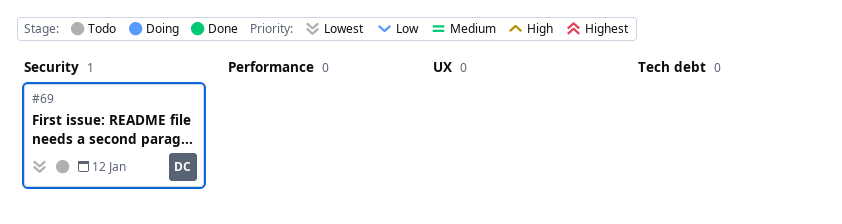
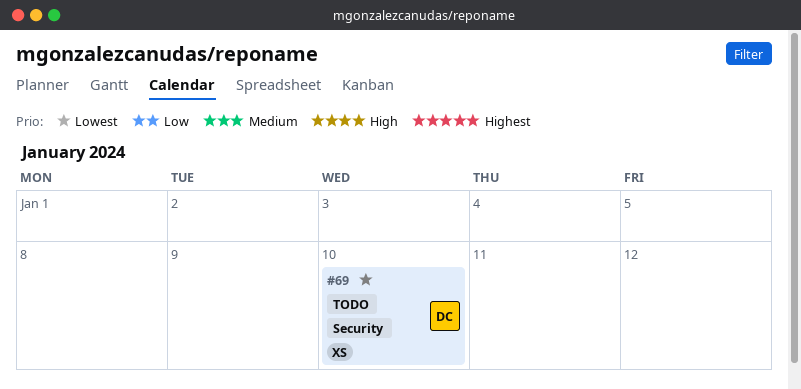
#69, due: Jan 12 -> Jan 10

